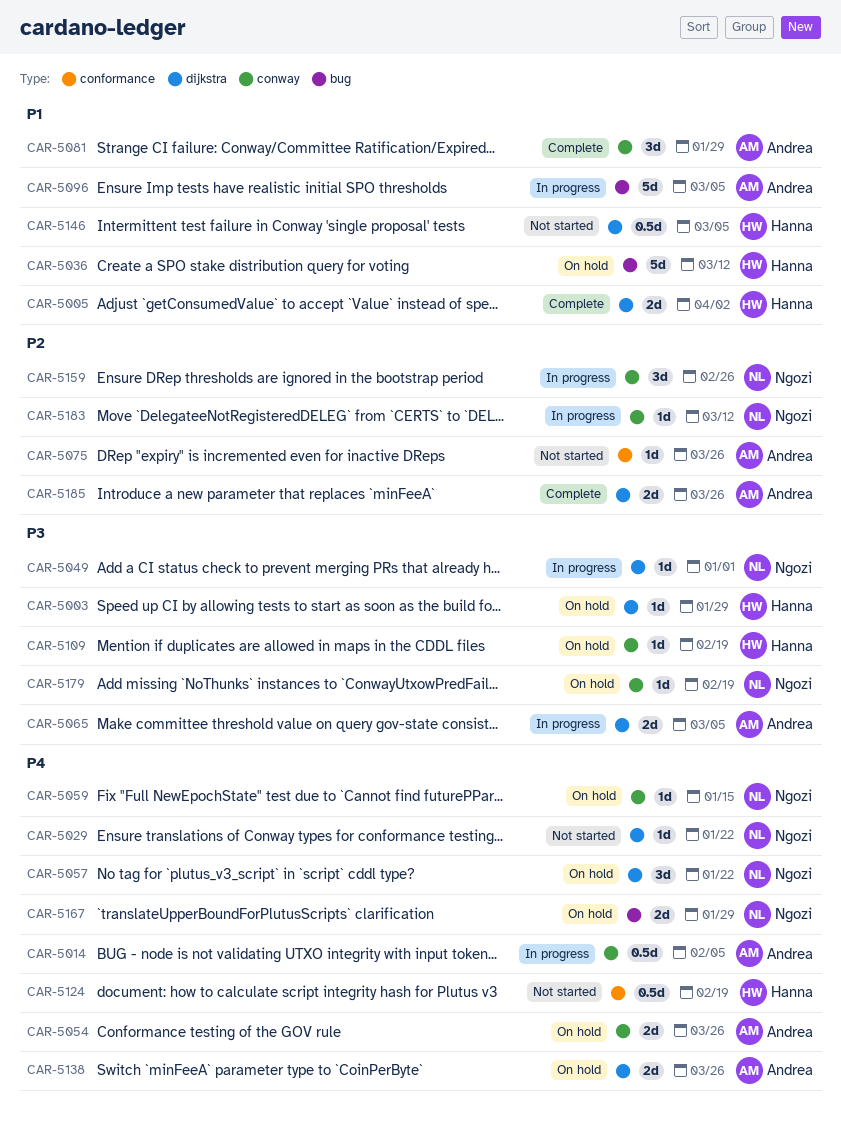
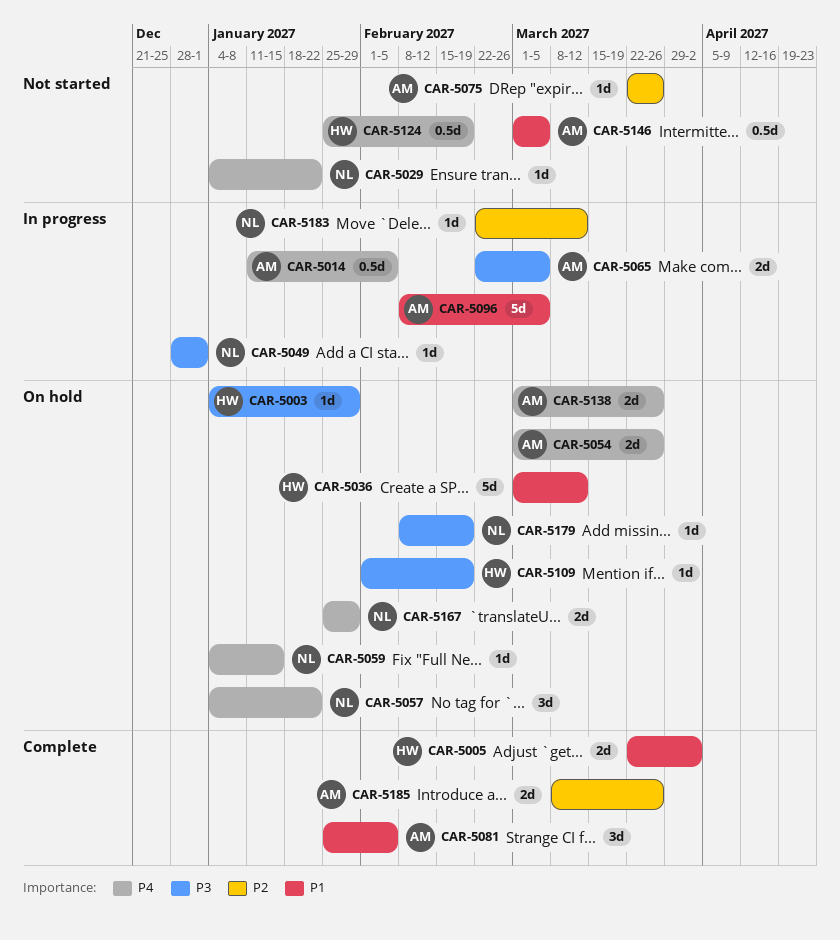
CAR-5081, due: Jan 29 -> Feb 5
CAR-5146, owner: Hanna -> Andrea
CAR-5159: present -> none

